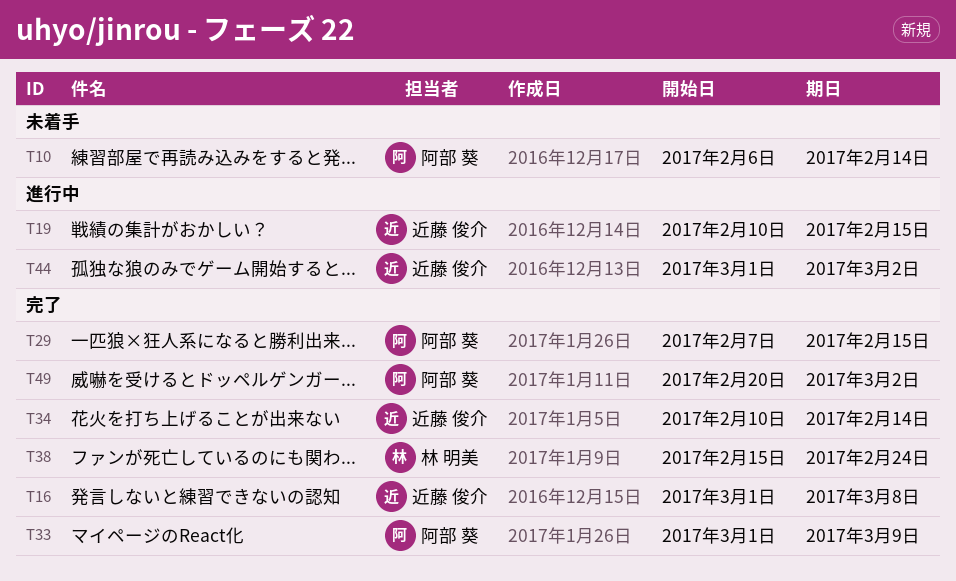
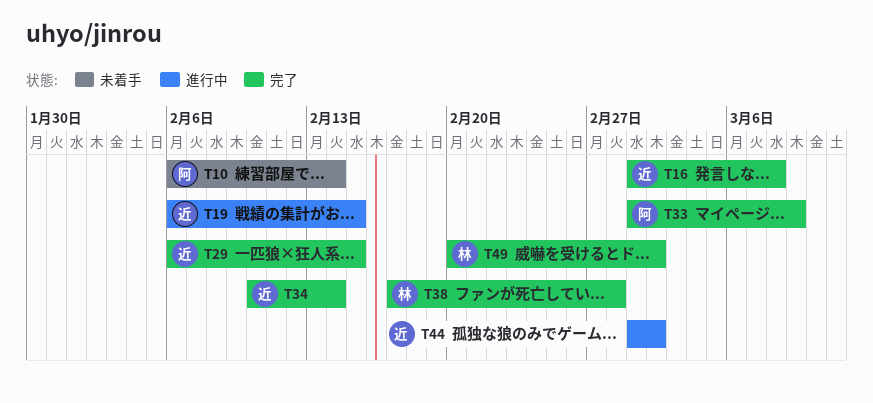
T19, start: Feb 10 -> Feb 6
T29, owner: 阿部 葵 -> 近藤 俊介
T29, start: Feb 7 -> Feb 6
T38, start: Feb 15 -> Feb 17
T38, due: Feb 24 -> Feb 28
T49, owner: 阿部 葵 -> 林 明美

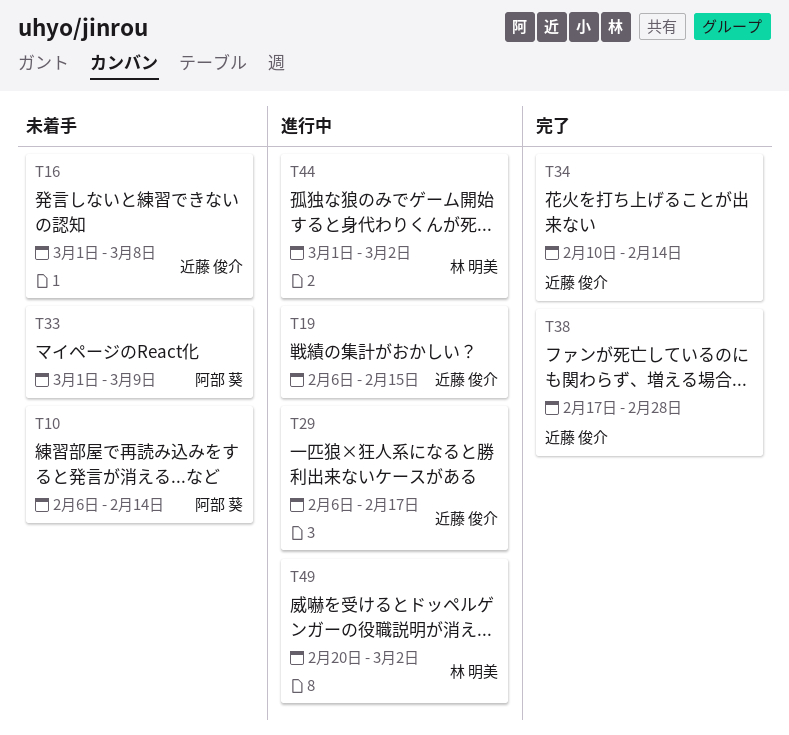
T16, status: 完了 -> 未着手
T29, status: 完了 -> 進行中
T29, due: Feb 15 -> Feb 17
T33, status: 完了 -> 未着手
T38, owner: 林 明美 -> 近藤 俊介
T44, owner: 近藤 俊介 -> 林 明美
T49, status: 完了 -> 進行中

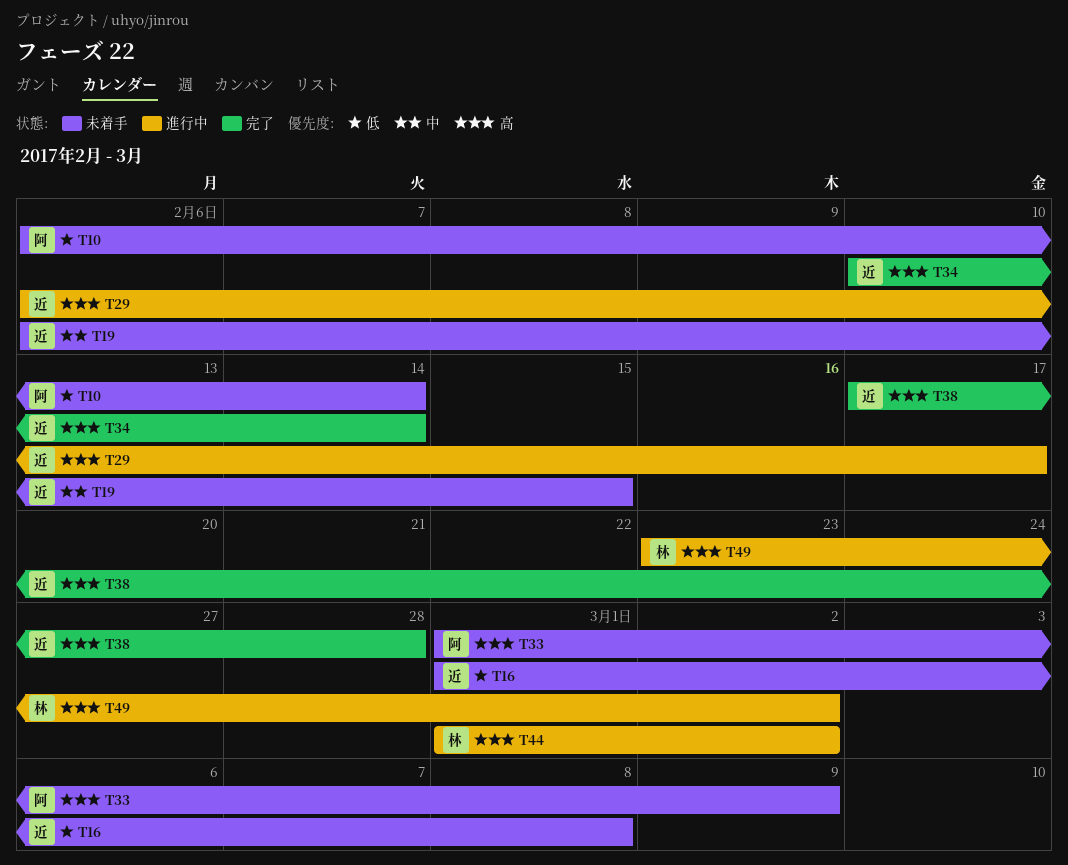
T19, status: 進行中 -> 未着手
T49, start: Feb 20 -> Feb 23

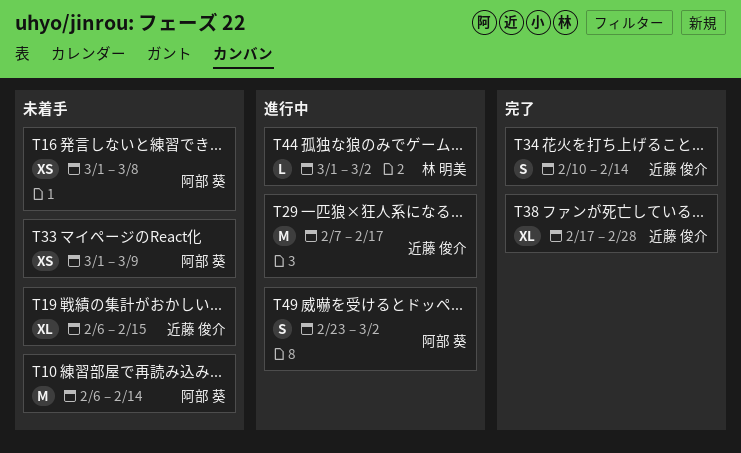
T16, owner: 近藤 俊介 -> 阿部 葵
T29, start: Feb 6 -> Feb 7
T49, owner: 林 明美 -> 阿部 葵

